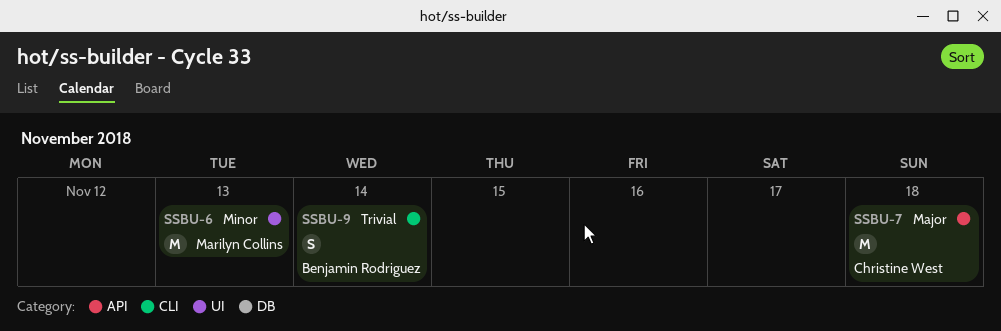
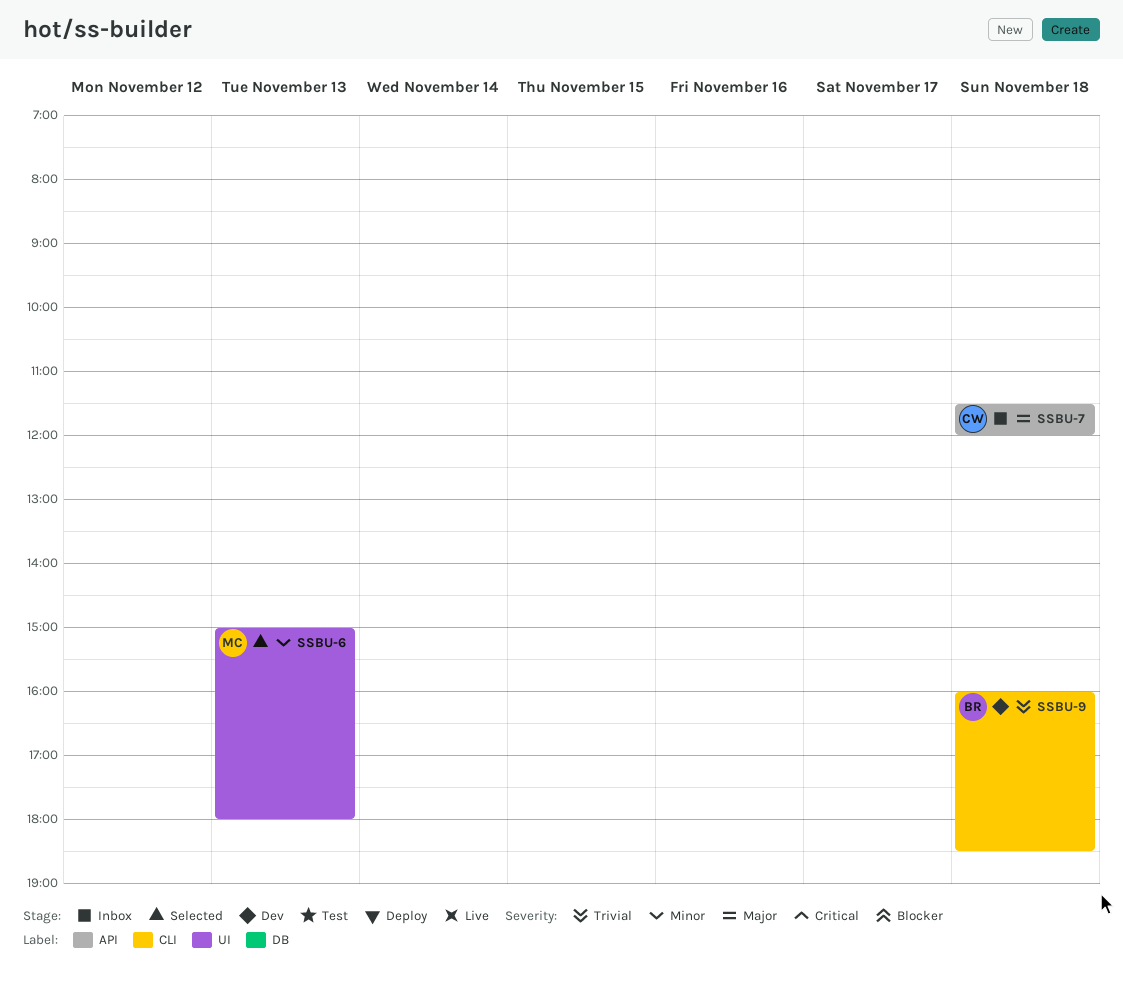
SSBU-9, day: Nov 14 -> Nov 18

